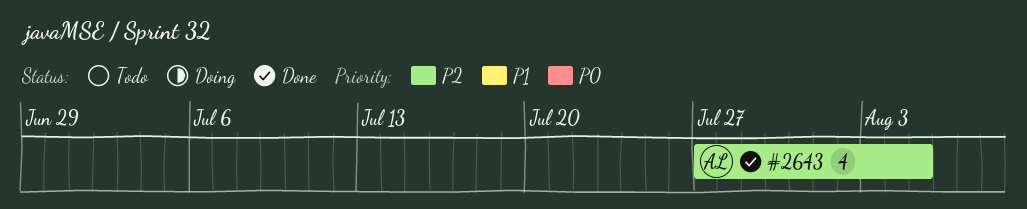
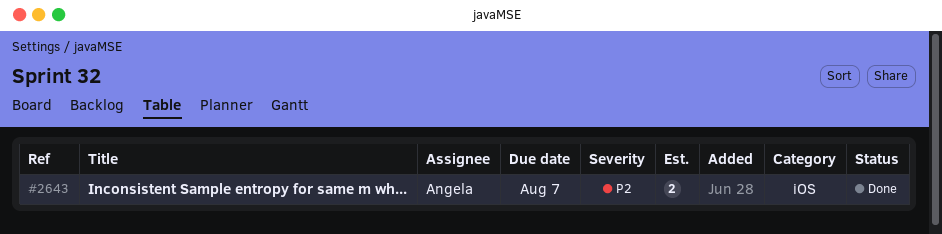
#2643, estimate: 4 -> 2
#2643, due: Aug 5 -> Aug 7

